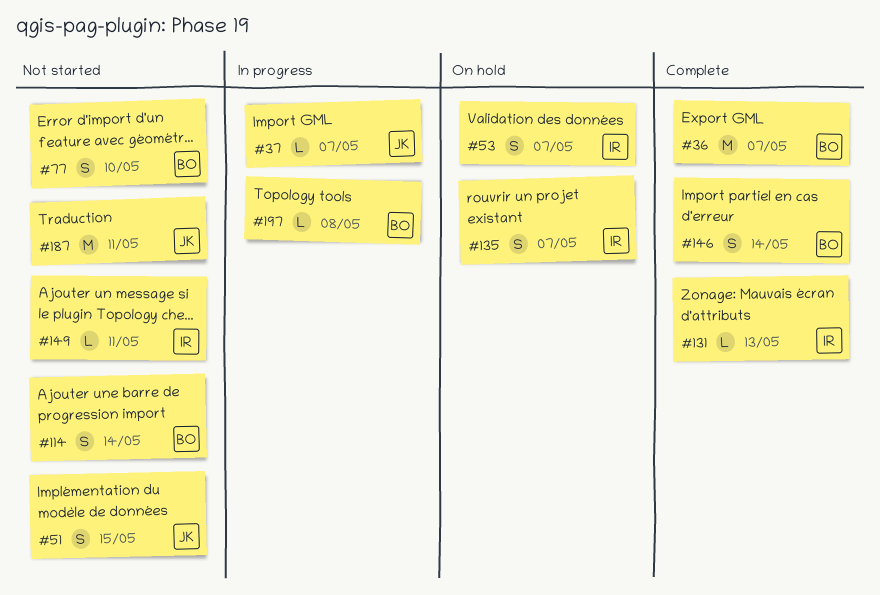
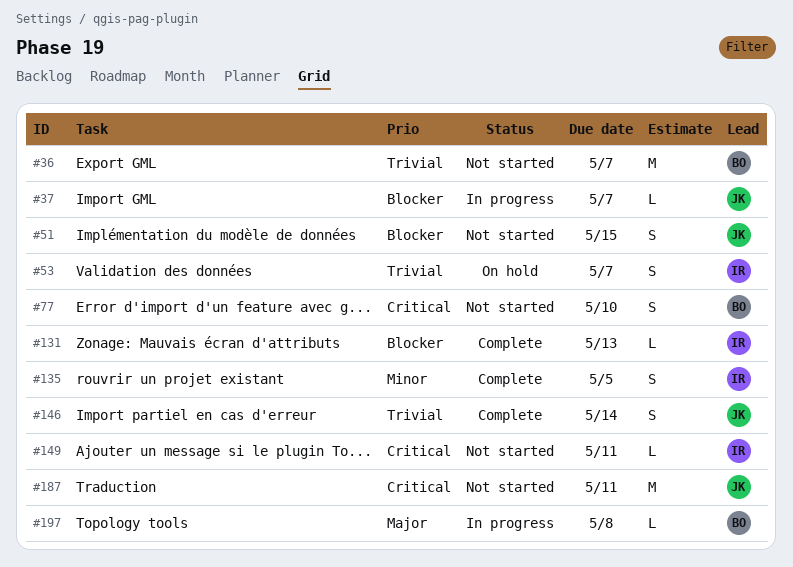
#36, status: Complete -> Not started
#114: present -> none
#135, status: On hold -> Complete
#135, due: May 7 -> May 5
#146, owner: BO -> JK

